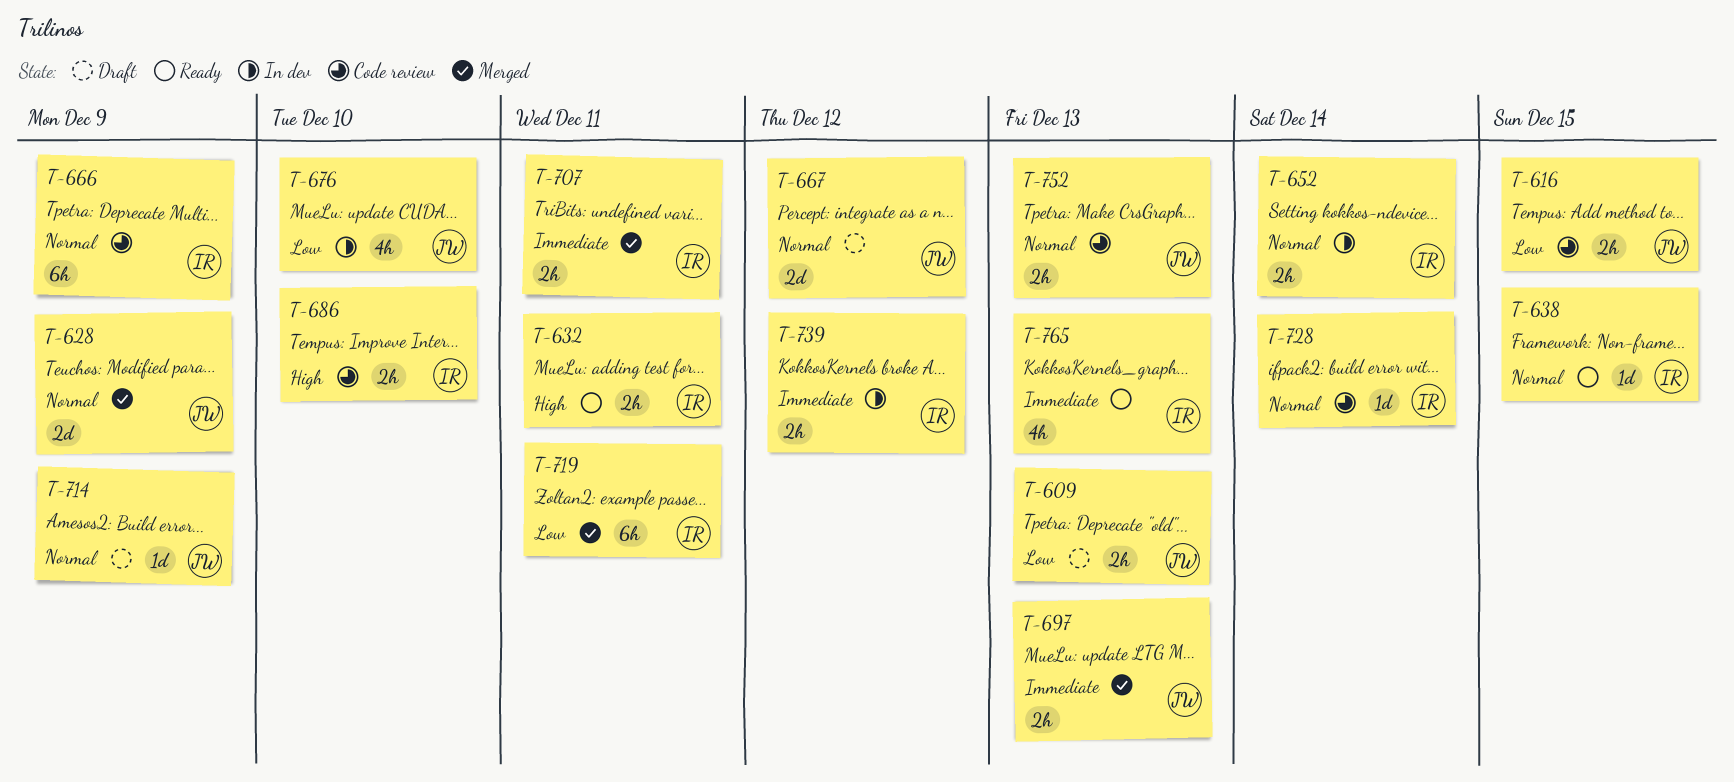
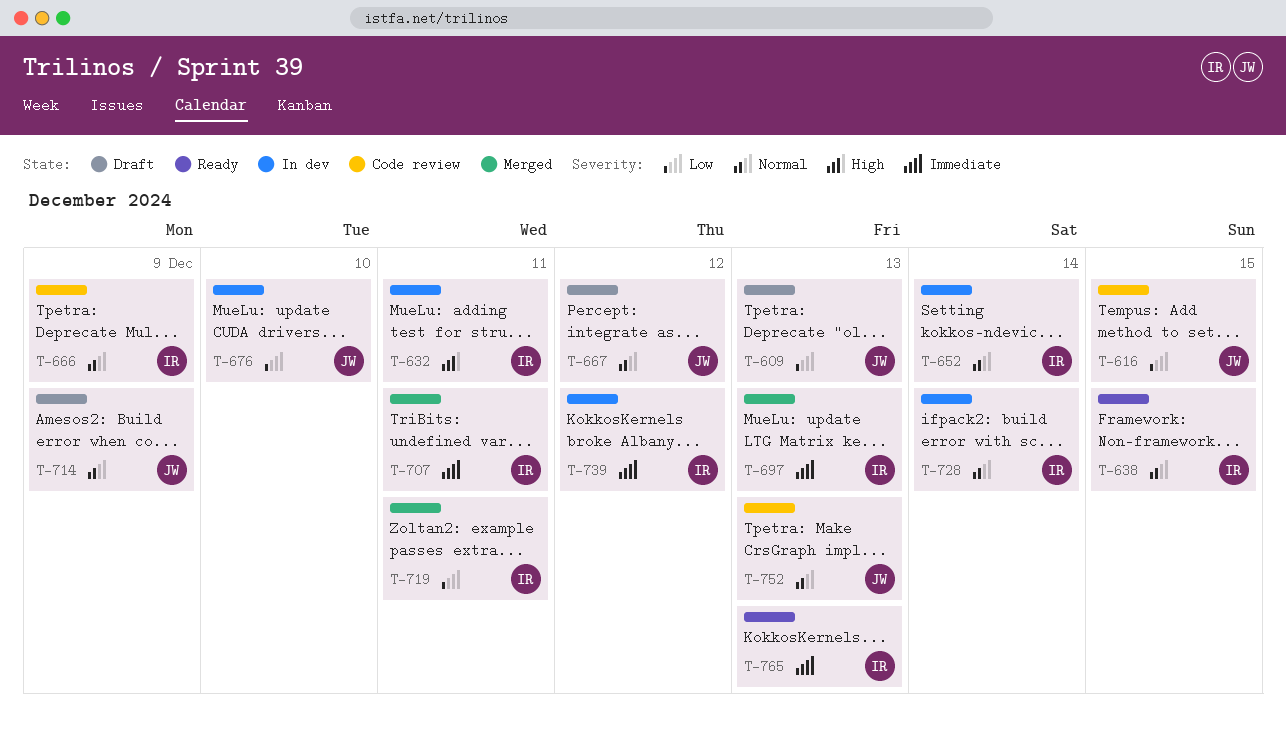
T-628: present -> none
T-632, status: Ready -> In dev
T-686: present -> none
T-697, owner: JW -> IR
T-728, status: Code review -> In dev

